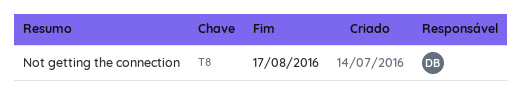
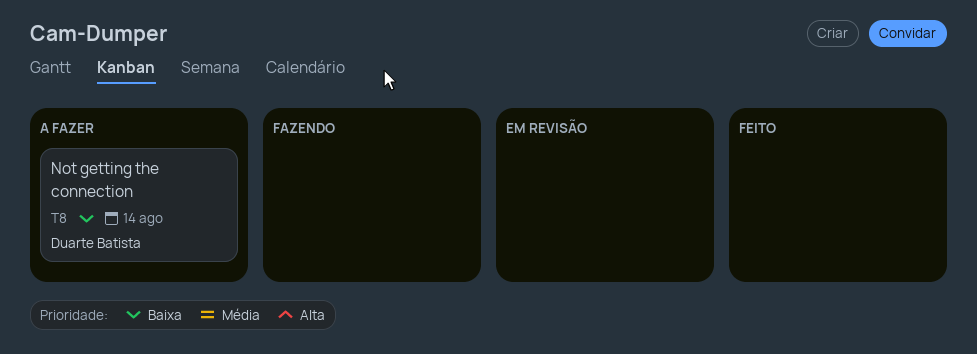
T8, due: Aug 17 -> Aug 14

